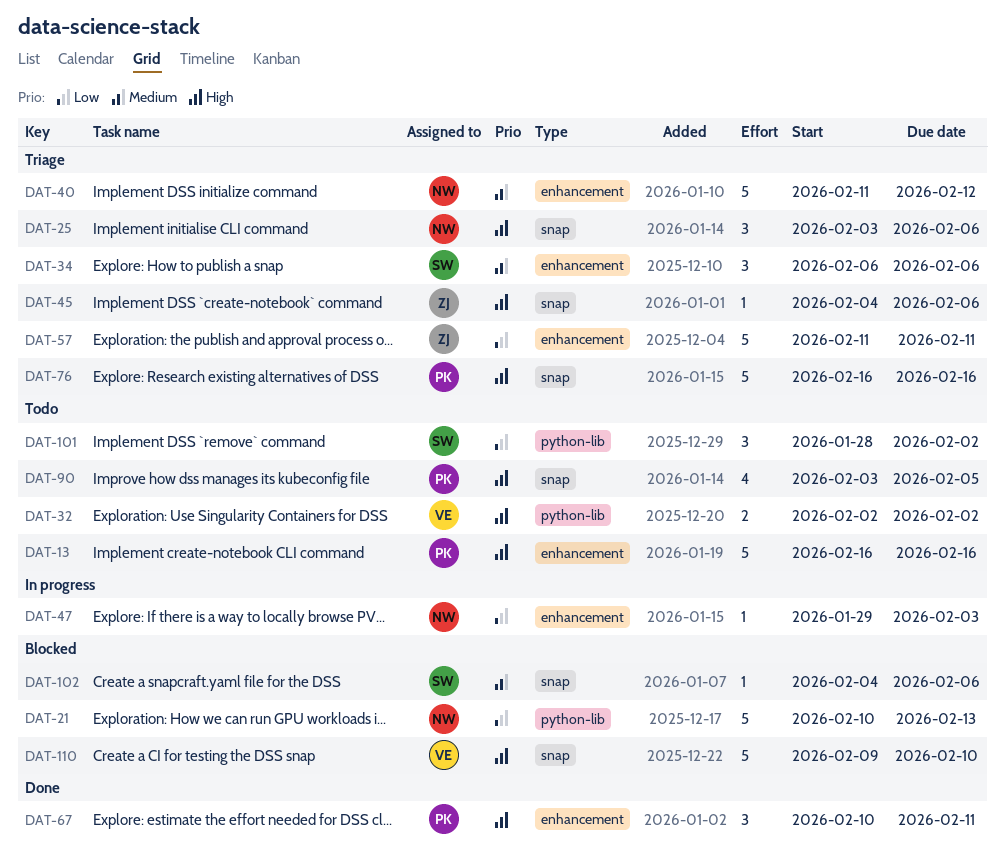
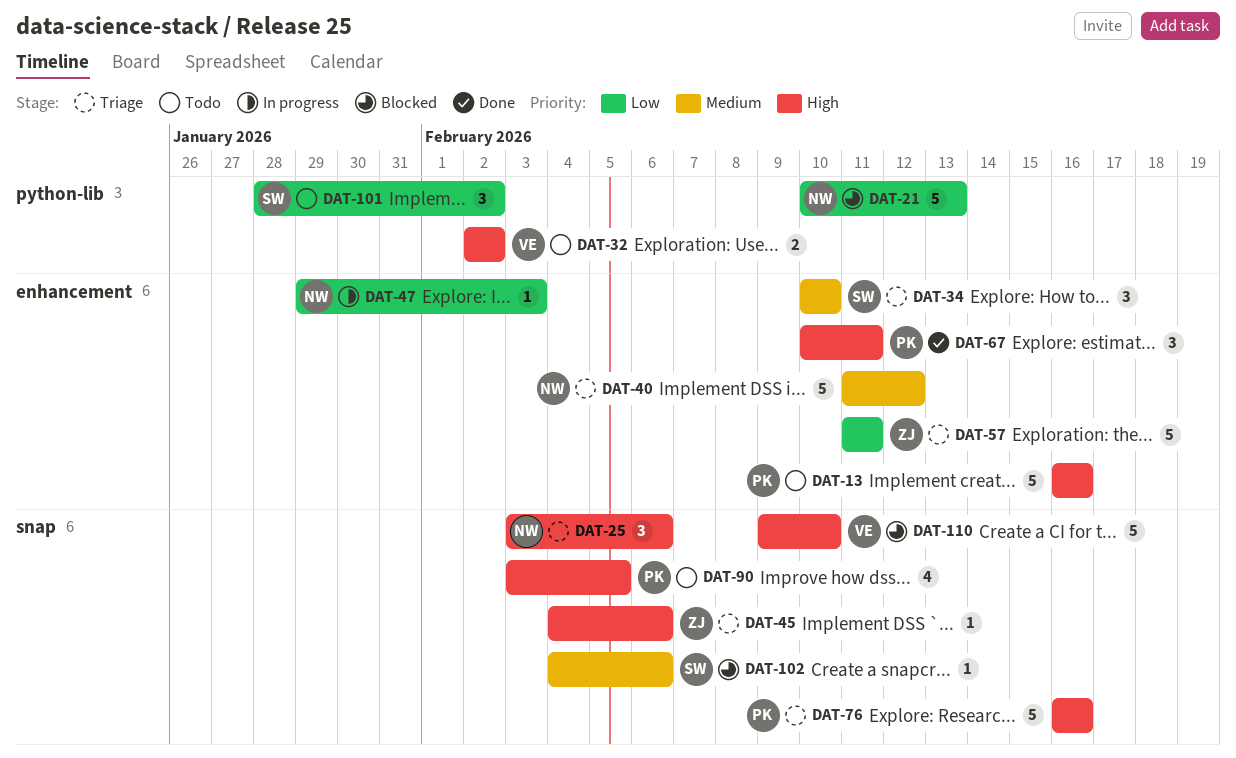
DAT-34, start: Feb 6 -> Feb 10
DAT-34, due: Feb 6 -> Feb 10

